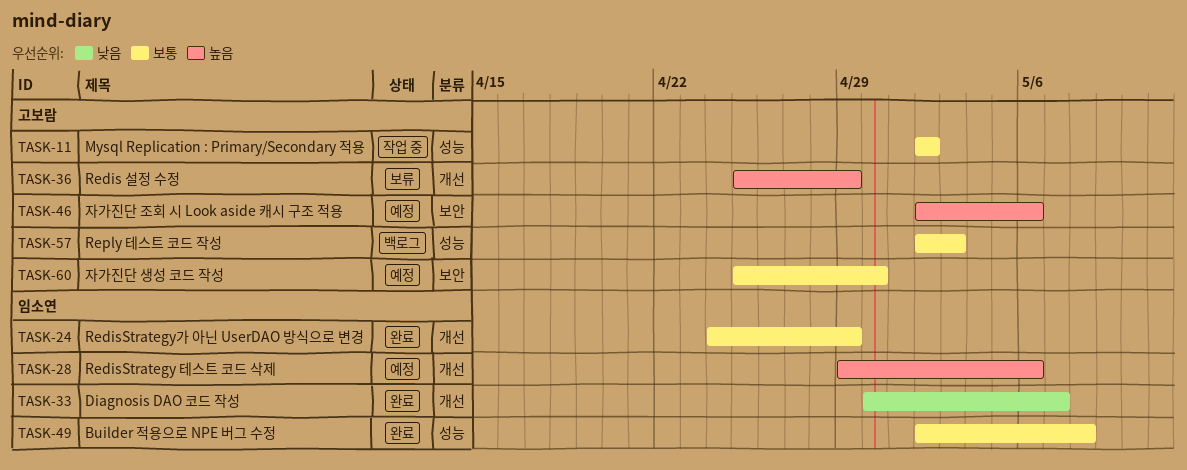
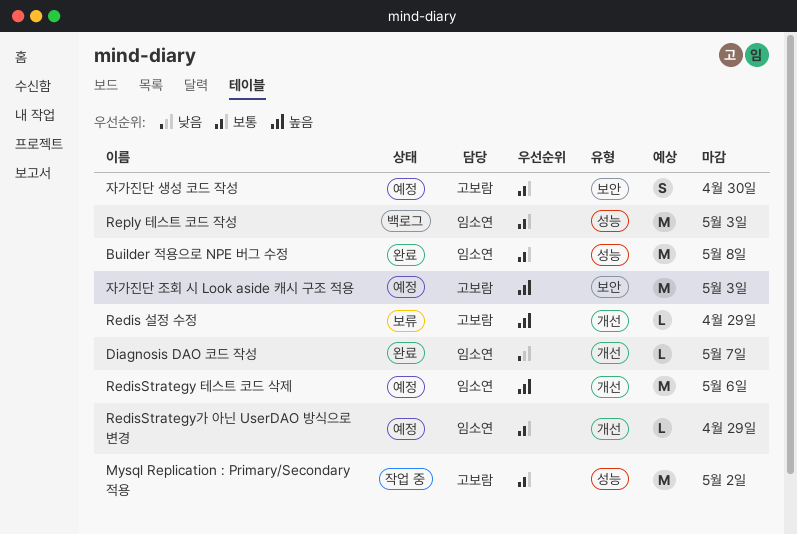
RedisStrategy가 아닌 UserDAO 방식으로 변경, status: 완료 -> 예정
Reply 테스트 코드 작성, owner: 고보람 -> 임소연
자가진단 조회 시 Look aside 캐시 구조 적용, due: May 6 -> May 3

